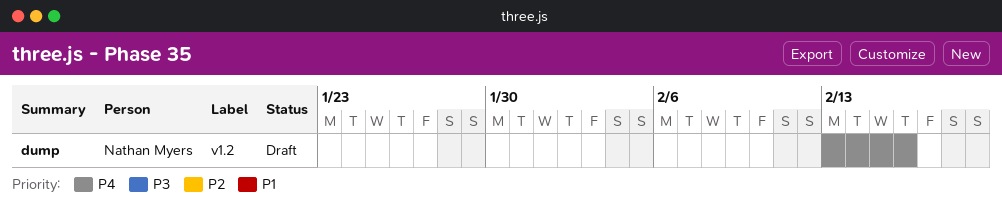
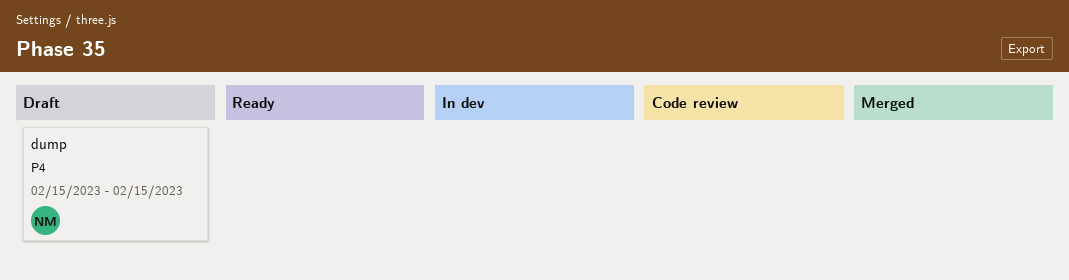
dump, start: Feb 13 -> Feb 15
dump, due: Feb 16 -> Feb 15

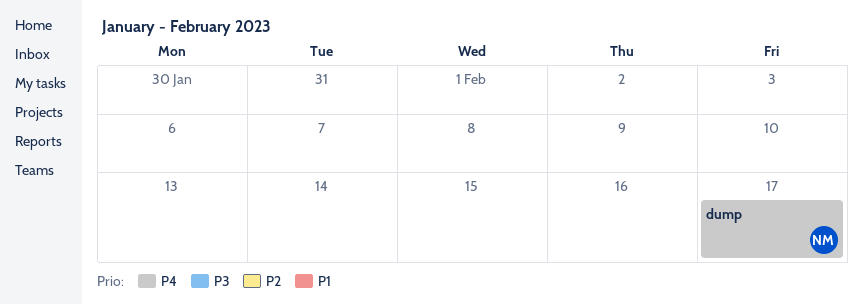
dump, due: Feb 15 -> Feb 17

